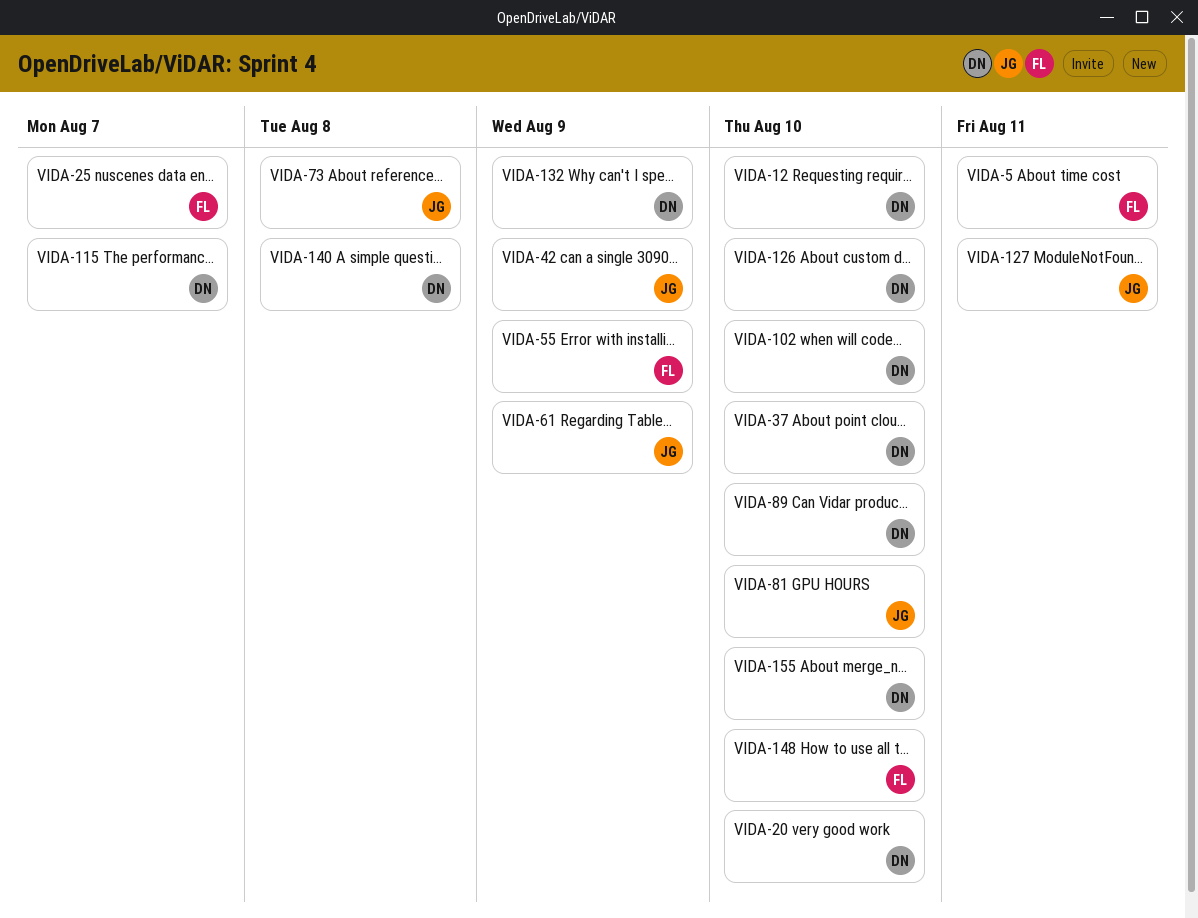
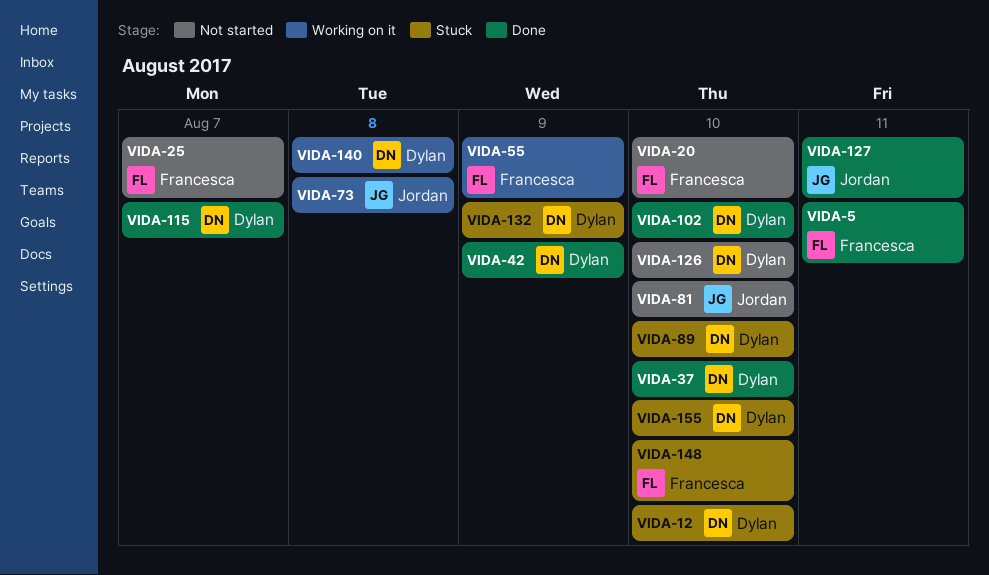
VIDA-20, owner: Dylan -> Francesca
VIDA-42, owner: Jordan -> Dylan
VIDA-61: present -> none

